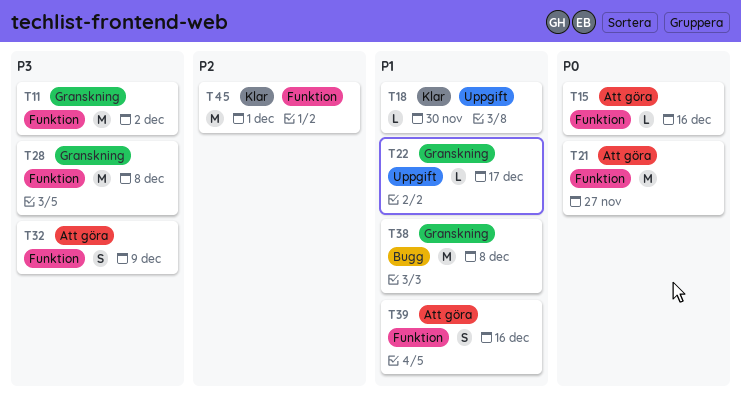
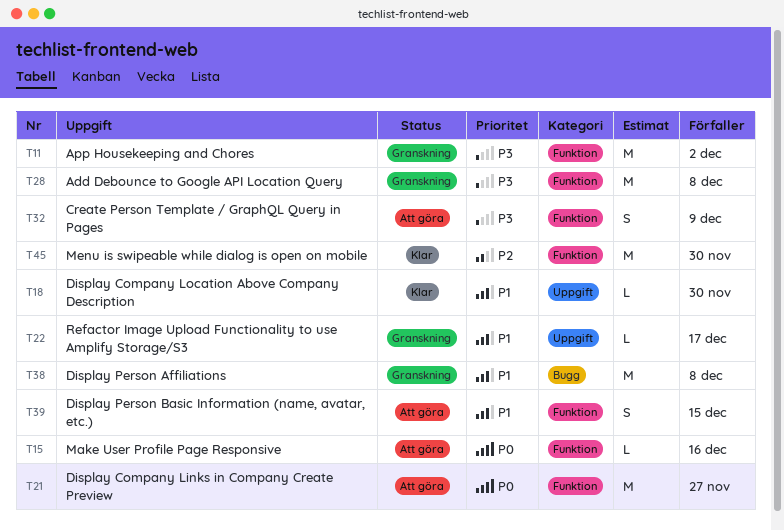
T39, due: Dec 16 -> Dec 15
T45, due: Dec 1 -> Nov 30

